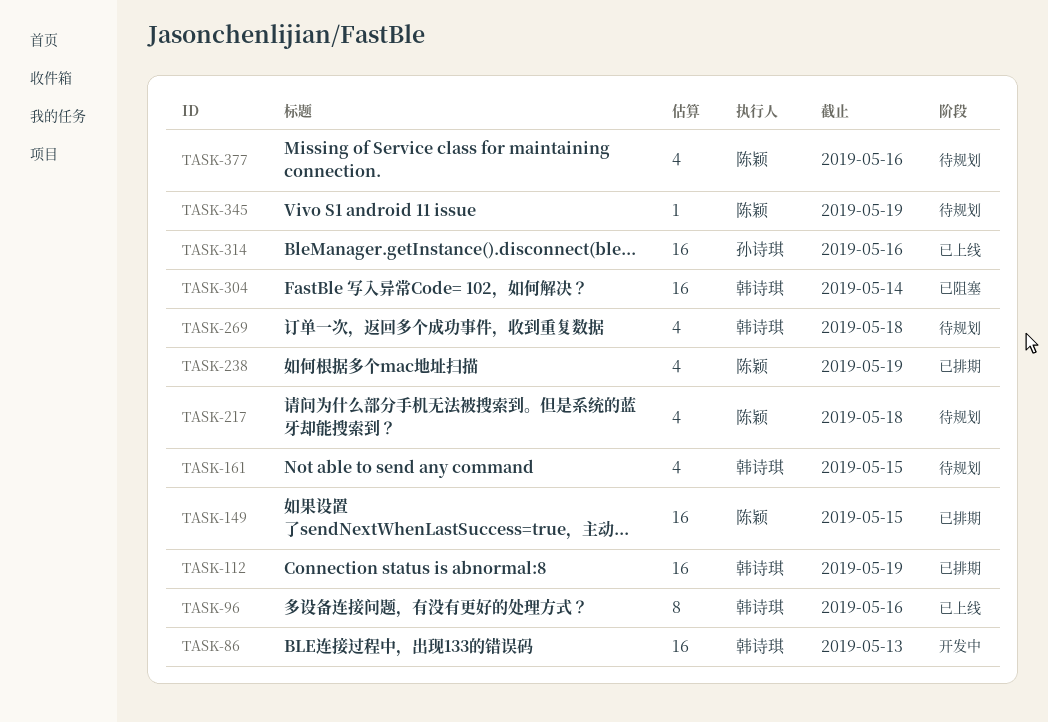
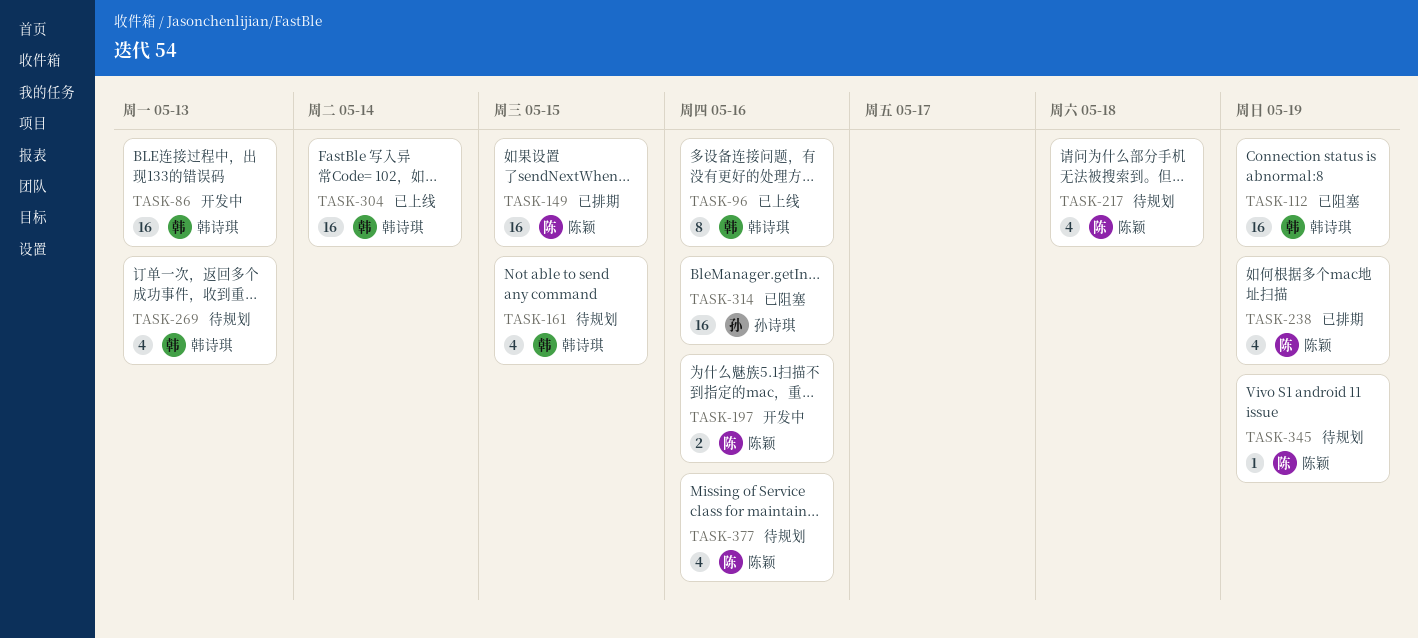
TASK-112, status: 已排期 -> 已阻塞
TASK-197: none -> present
TASK-269, due: May 18 -> May 13
TASK-304, status: 已阻塞 -> 已上线
TASK-314, status: 已上线 -> 已阻塞

